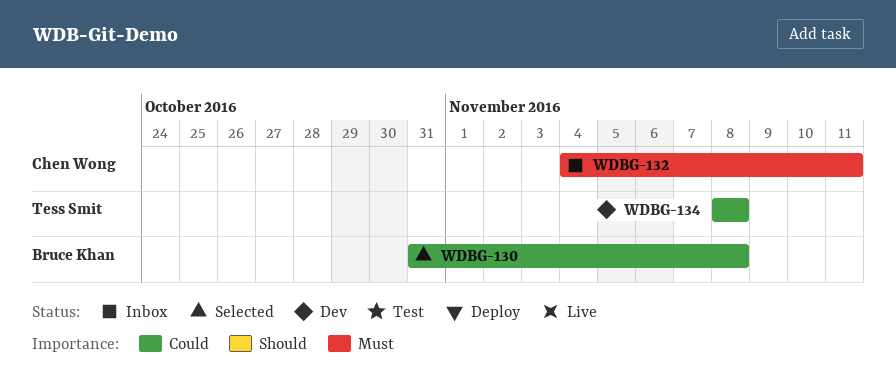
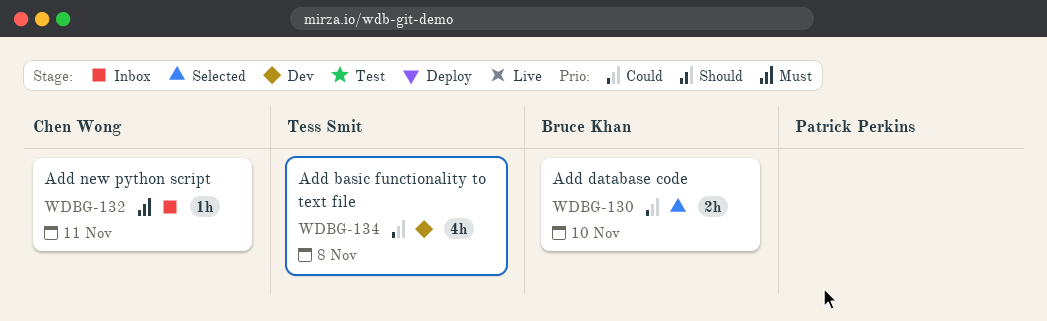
WDBG-130, due: Nov 8 -> Nov 10

